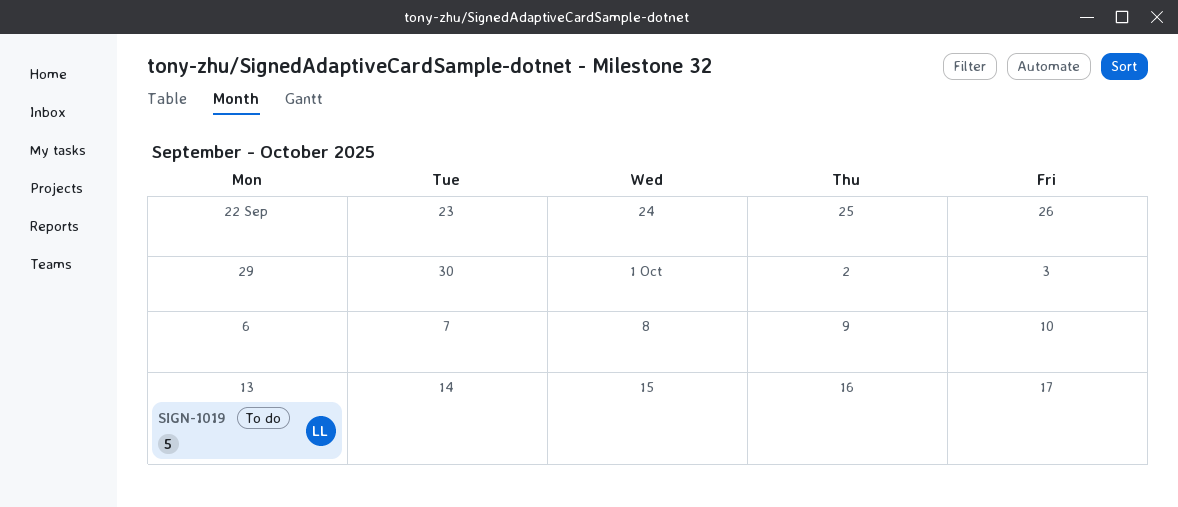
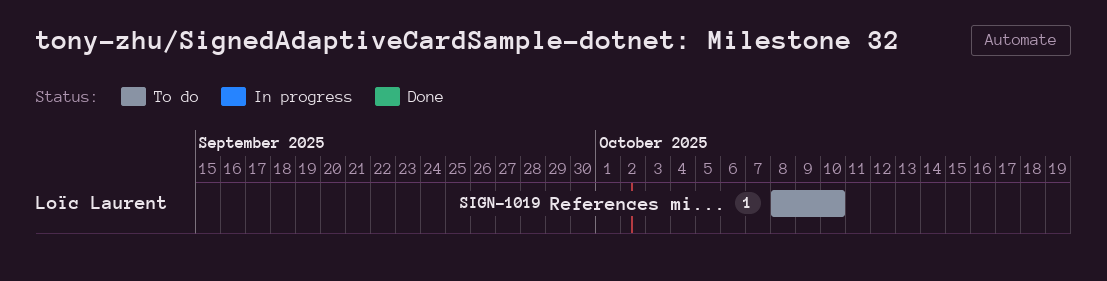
SIGN-1019, estimate: 5 -> 1
SIGN-1019, due: Oct 13 -> Oct 10

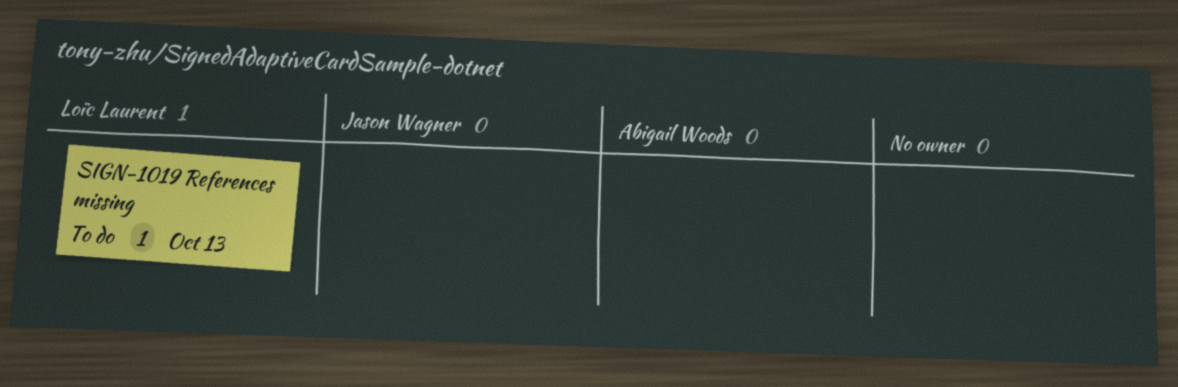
SIGN-1019, due: Oct 10 -> Oct 13

